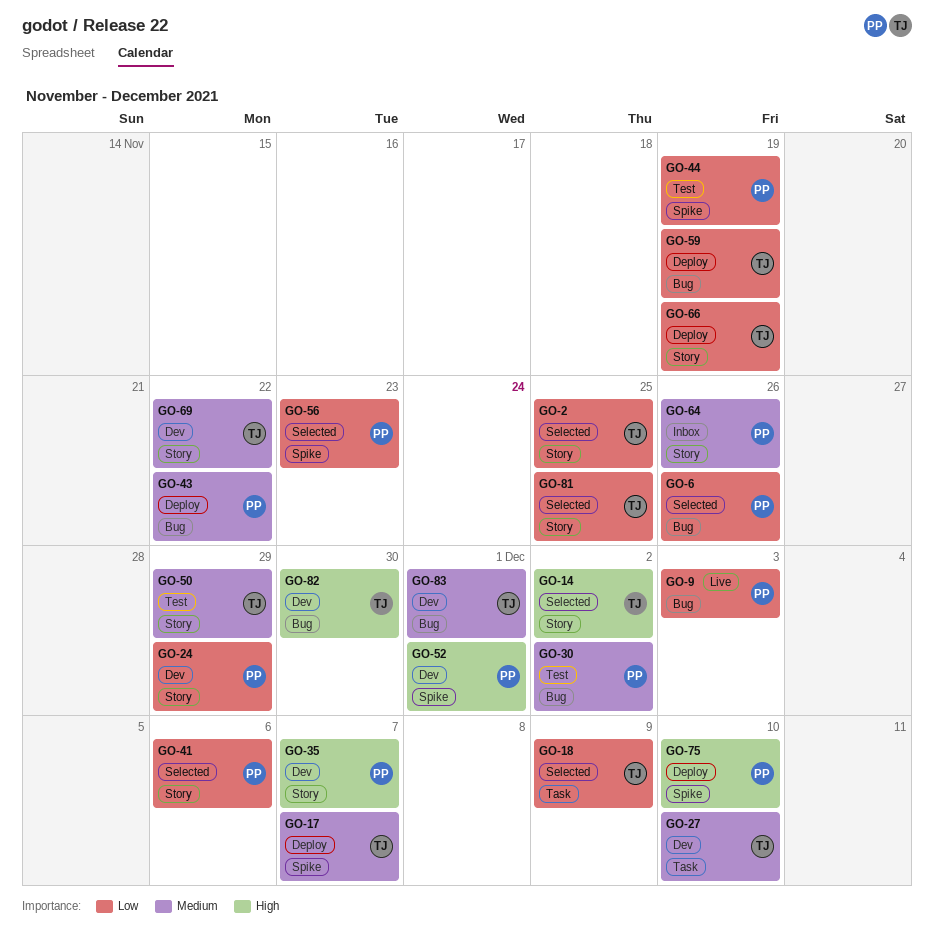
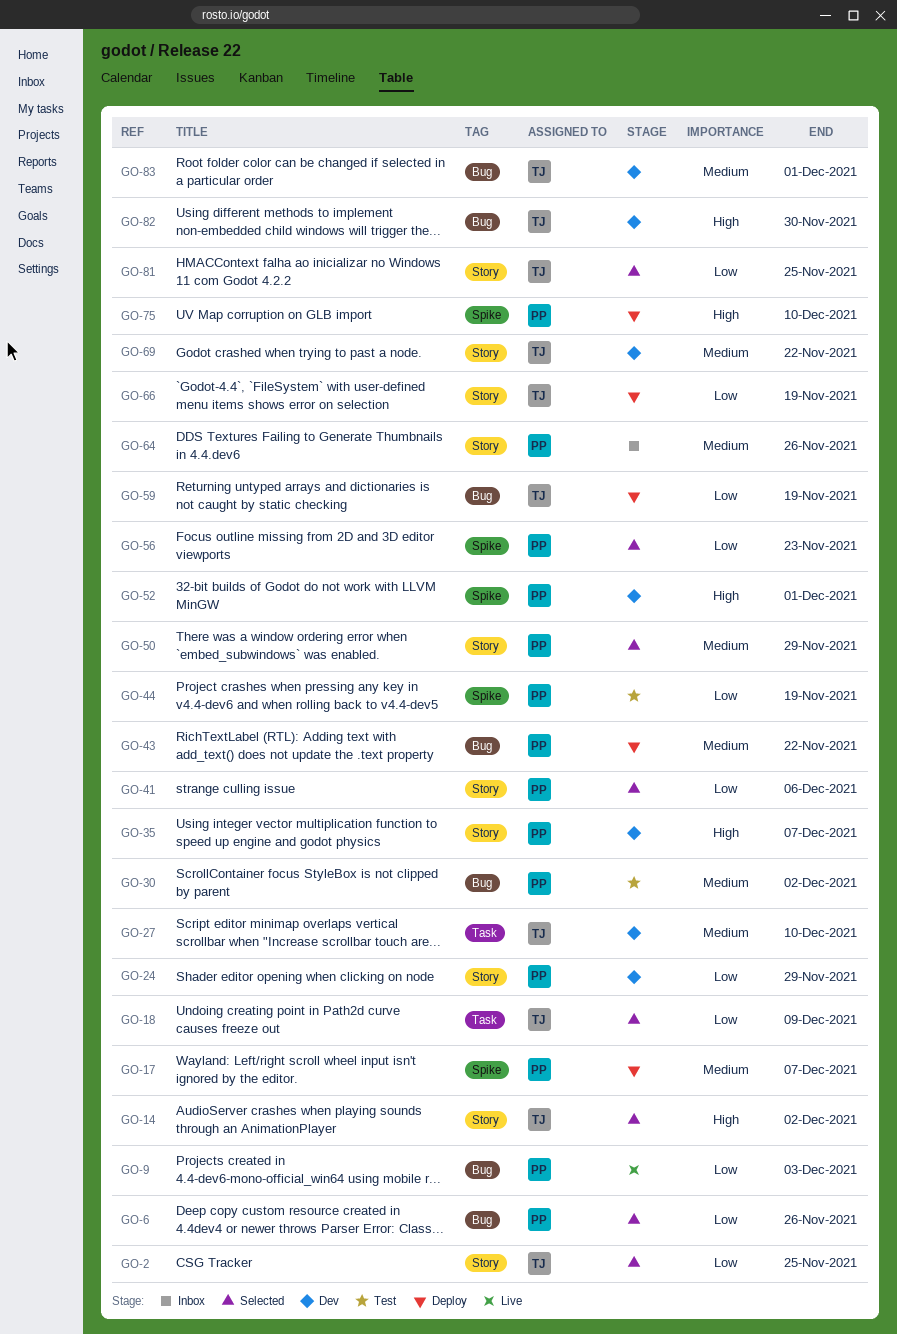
GO-17, owner: TJ -> PP
GO-50, status: Test -> Selected
GO-50, owner: TJ -> PP

